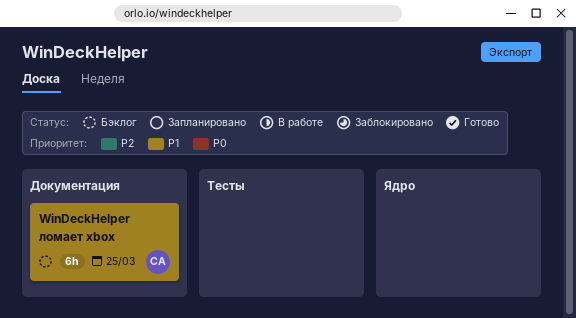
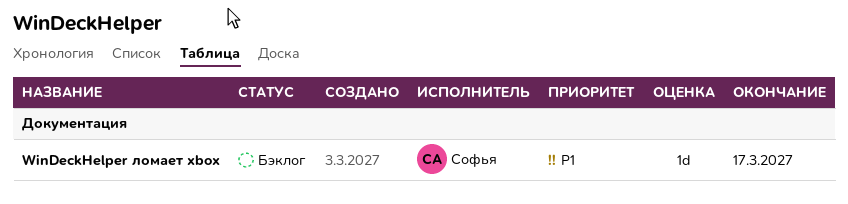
WinDeckHelper ломает xbox, estimate: 6h -> 1d
WinDeckHelper ломает xbox, due: Mar 25 -> Mar 17

